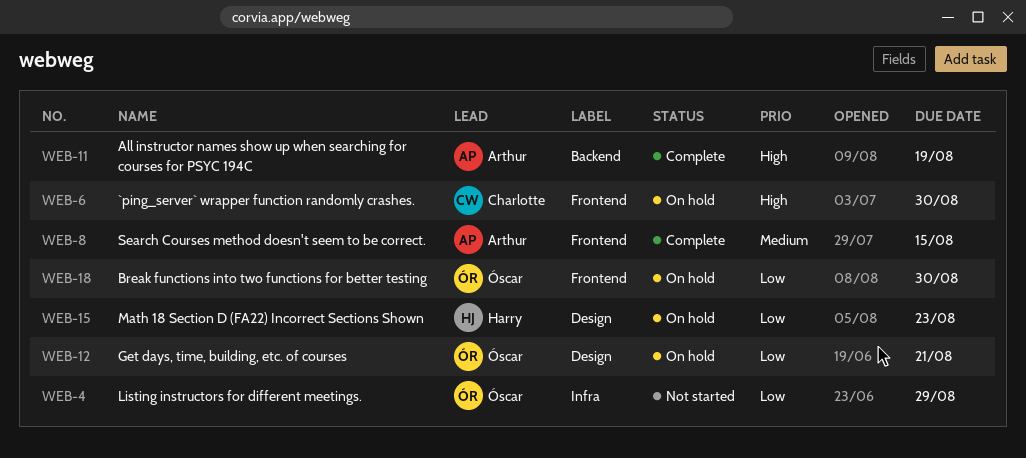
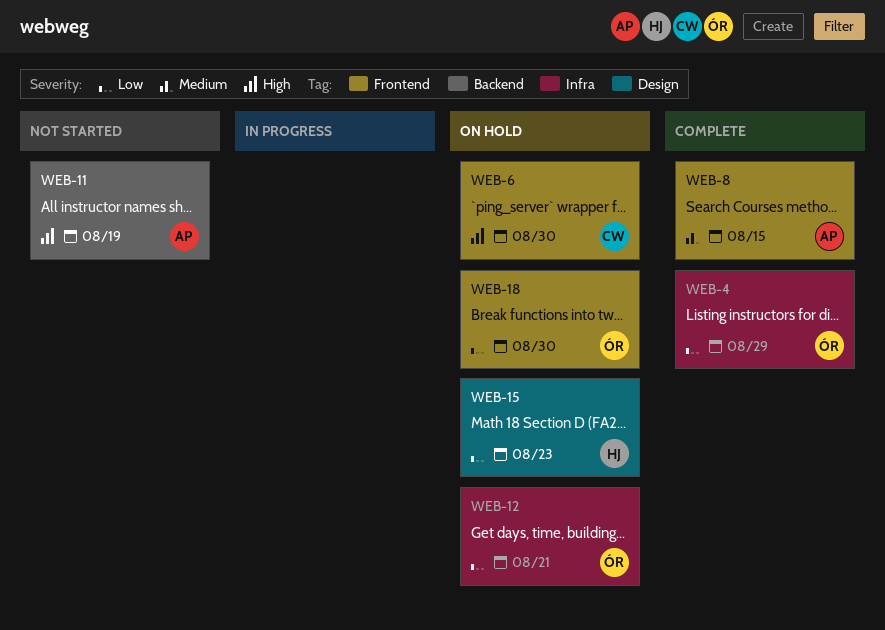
WEB-4, status: Not started -> Complete
WEB-11, status: Complete -> Not started
WEB-12, label: Design -> Infra

